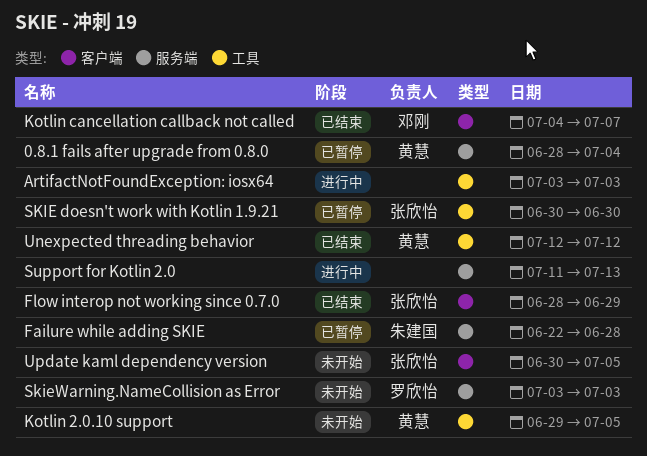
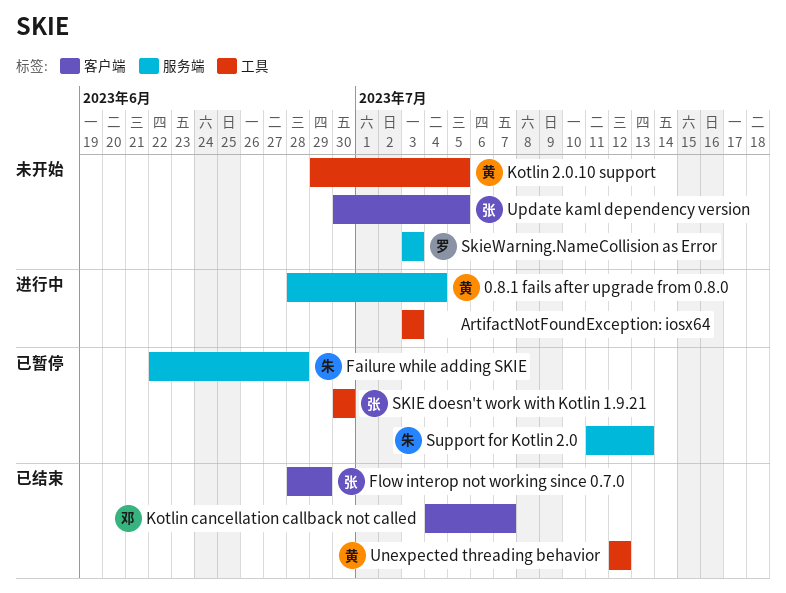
0.8.1 fails after upgrade from 0.8.0, status: 已暂停 -> 进行中
Support for Kotlin 2.0, status: 进行中 -> 已暂停
Support for Kotlin 2.0, owner: none -> 朱建国

